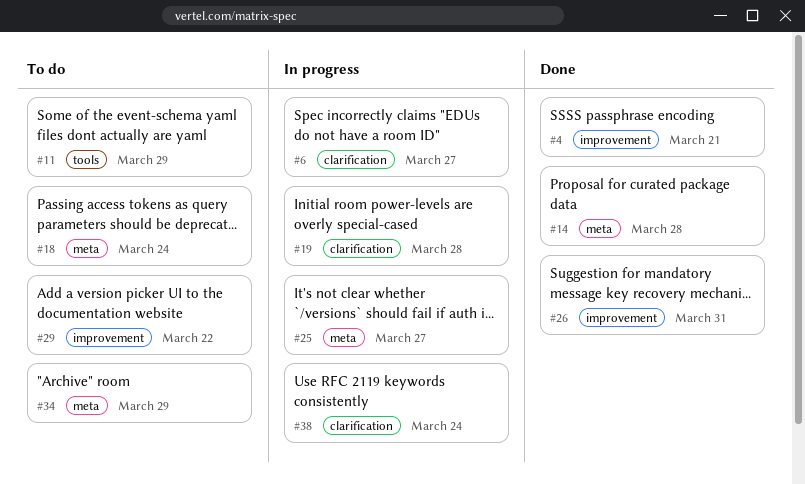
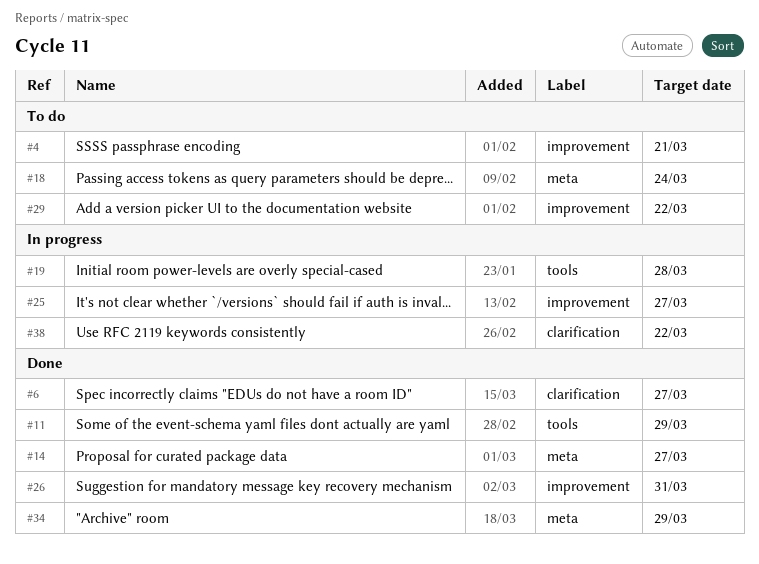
#4, status: Done -> To do
#6, status: In progress -> Done
#11, status: To do -> Done
#14, due: Mar 28 -> Mar 27
#19, label: clarification -> tools
#25, label: meta -> improvement
#34, status: To do -> Done
#38, due: Mar 24 -> Mar 22

